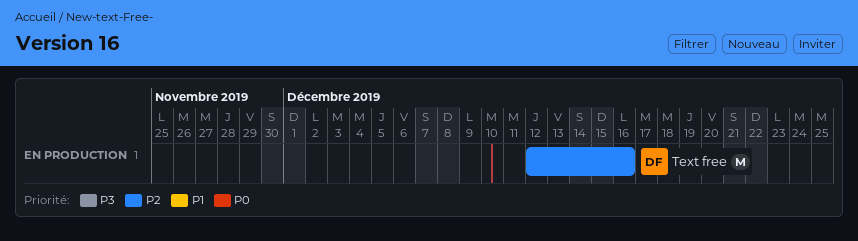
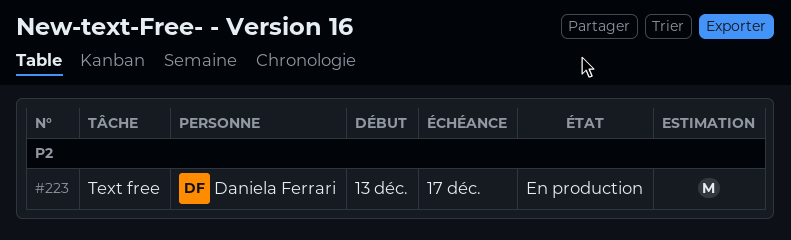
Text free, start: Dec 12 -> Dec 13
Text free, due: Dec 16 -> Dec 17

